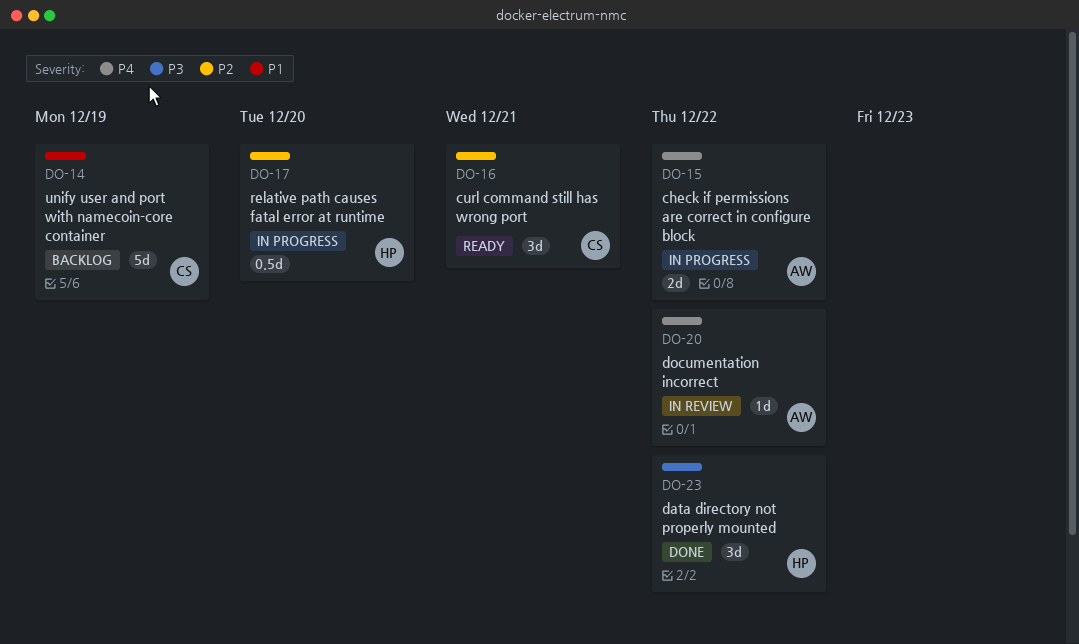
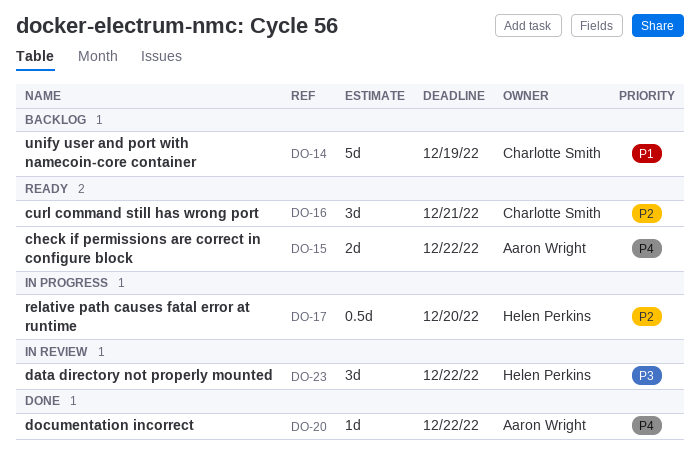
DO-15, status: In progress -> Ready
DO-20, status: In review -> Done
DO-23, status: Done -> In review

